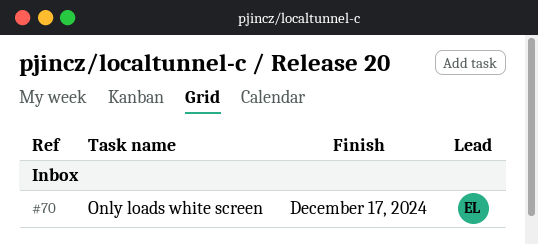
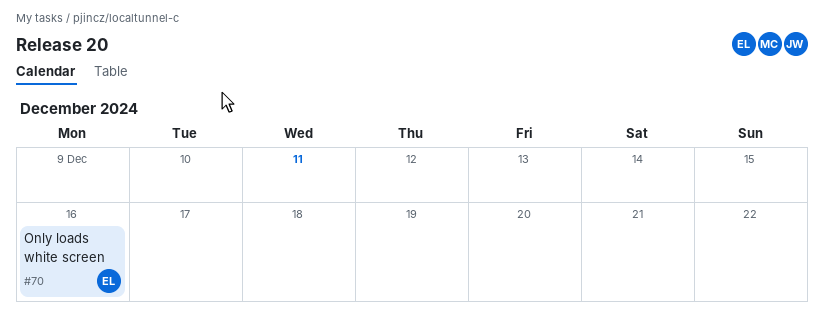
#70, due: Dec 17 -> Dec 16

